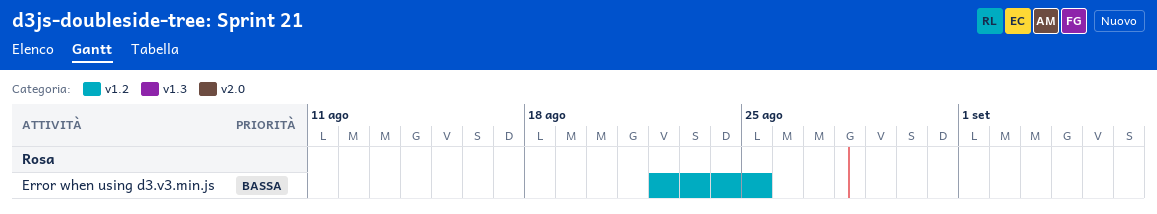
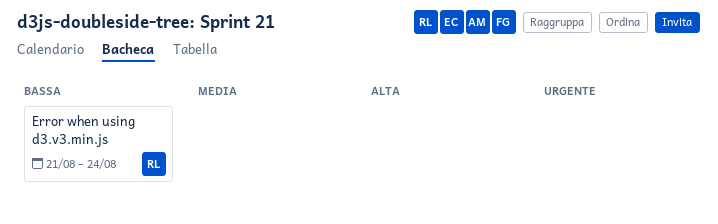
Error when using d3.v3.min.js, start: Aug 22 -> Aug 21
Error when using d3.v3.min.js, due: Aug 25 -> Aug 24

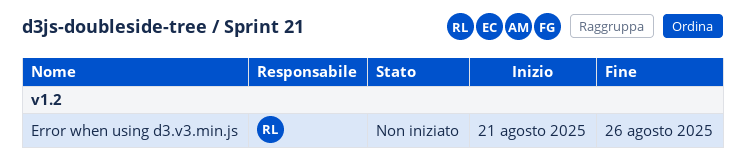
Error when using d3.v3.min.js, due: Aug 24 -> Aug 26

